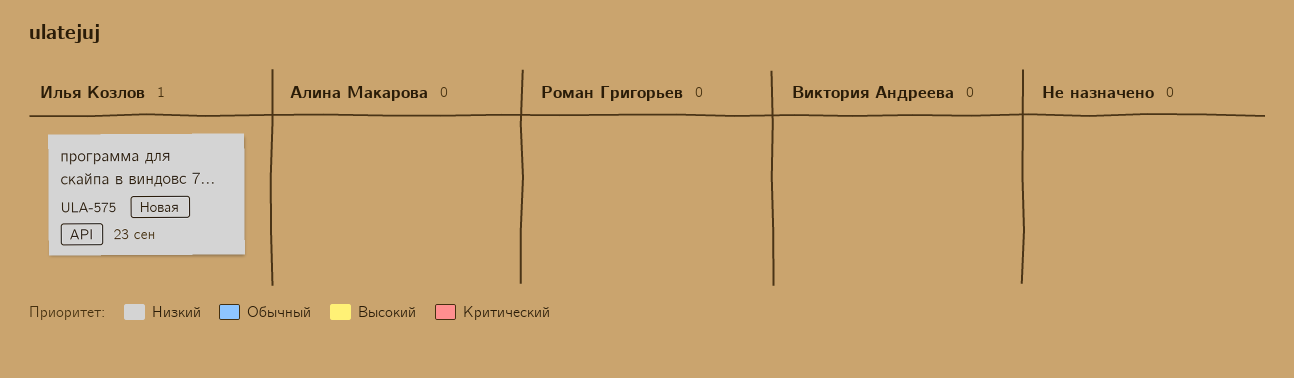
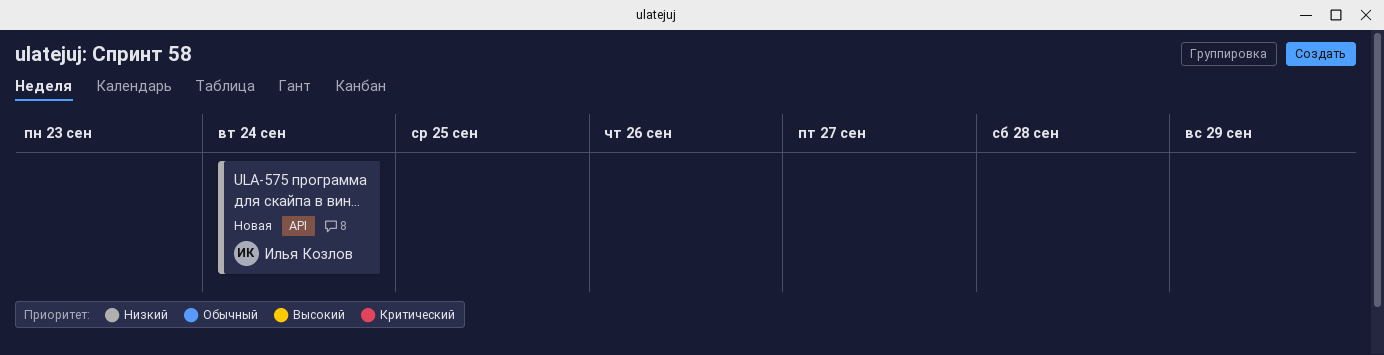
ULA-575, due: Sep 23 -> Sep 24

